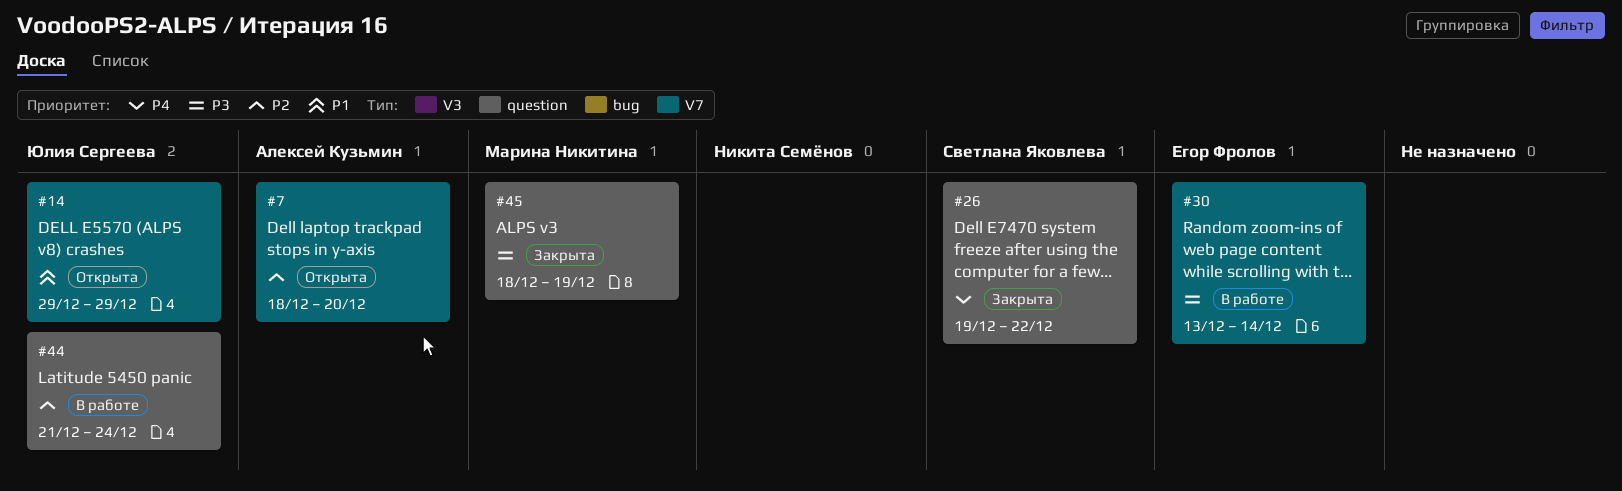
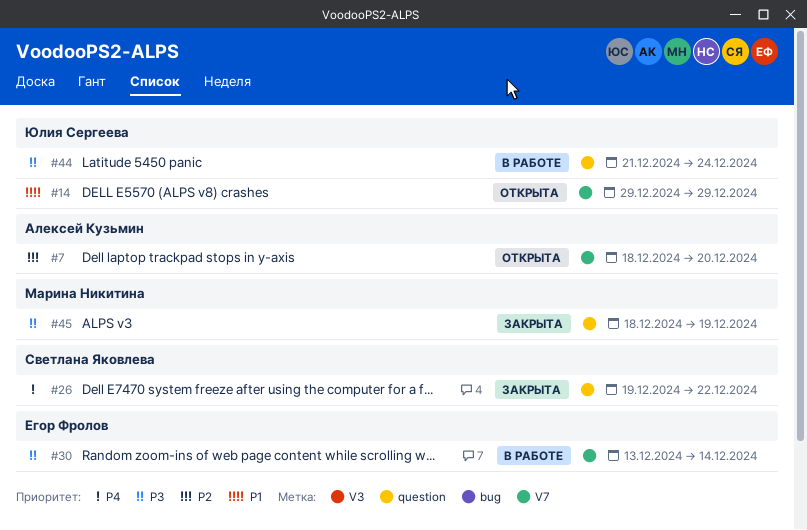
#44, priority: P2 -> P3

